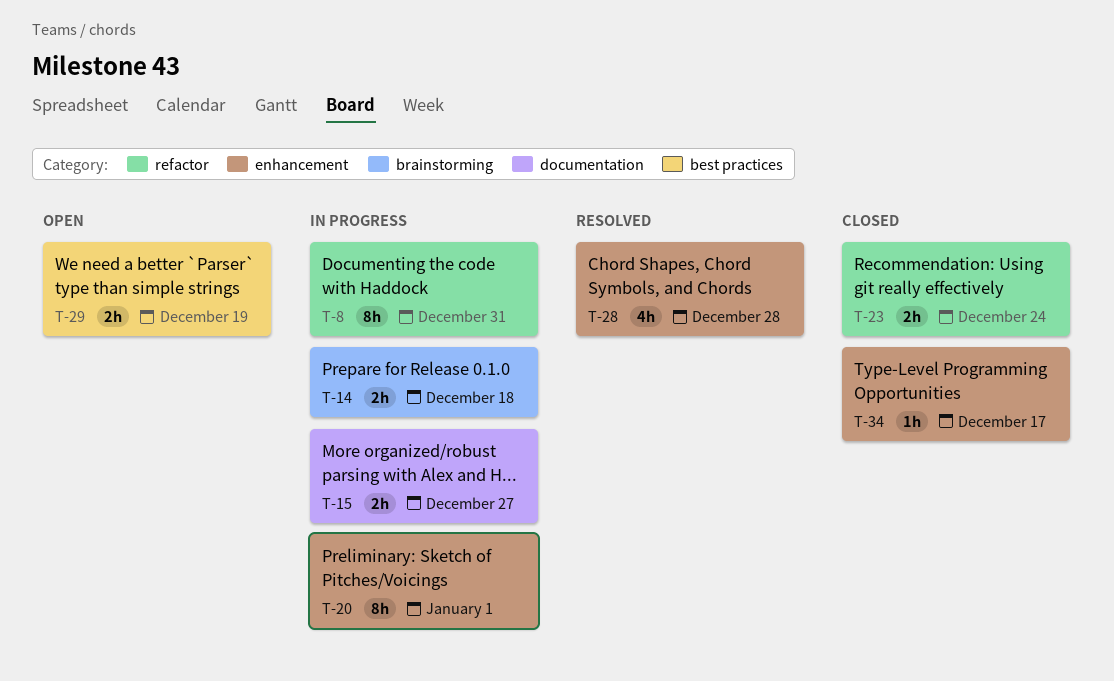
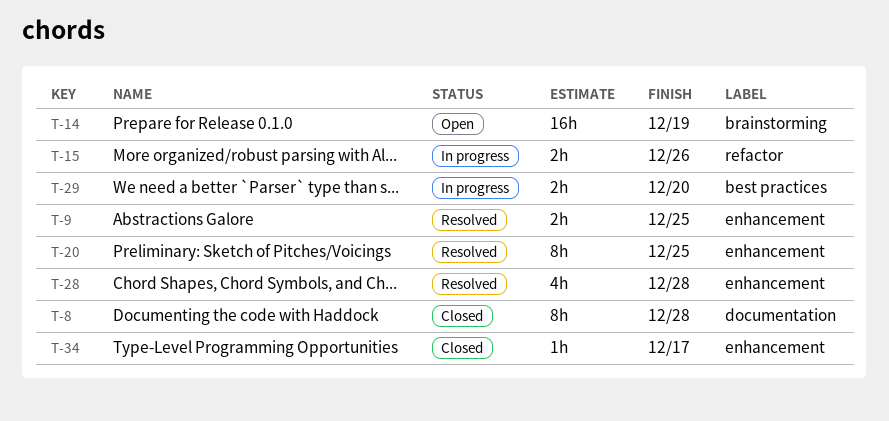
T-8, status: In progress -> Closed
T-8, label: refactor -> documentation
T-8, due: Dec 31 -> Dec 28
T-9: none -> present
T-14, status: In progress -> Open
T-14, estimate: 2h -> 16h
T-14, due: Dec 18 -> Dec 19
T-15, label: documentation -> refactor
T-15, due: Dec 27 -> Dec 26
T-20, status: In progress -> Resolved
T-20, due: Jan 1 -> Dec 25
T-23: present -> none
T-29, status: Open -> In progress
T-29, due: Dec 19 -> Dec 20

